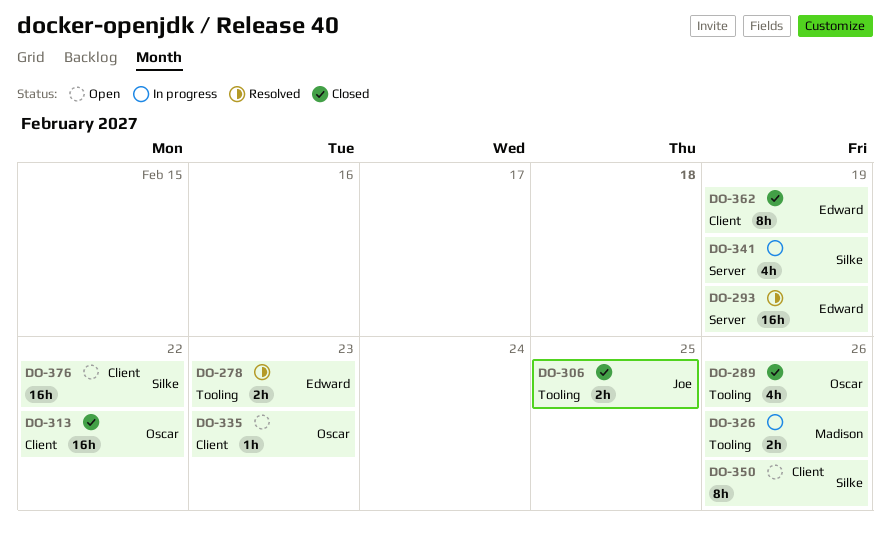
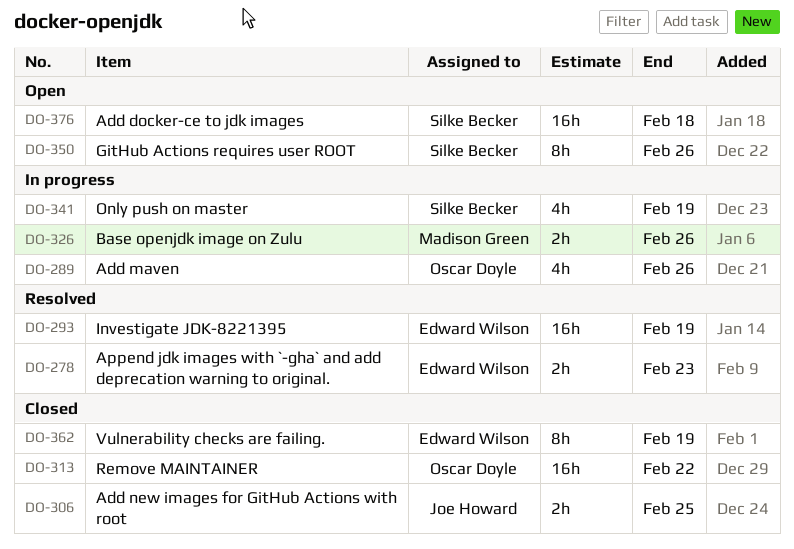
DO-289, status: Closed -> In progress
DO-335: present -> none
DO-376, due: Feb 22 -> Feb 18

